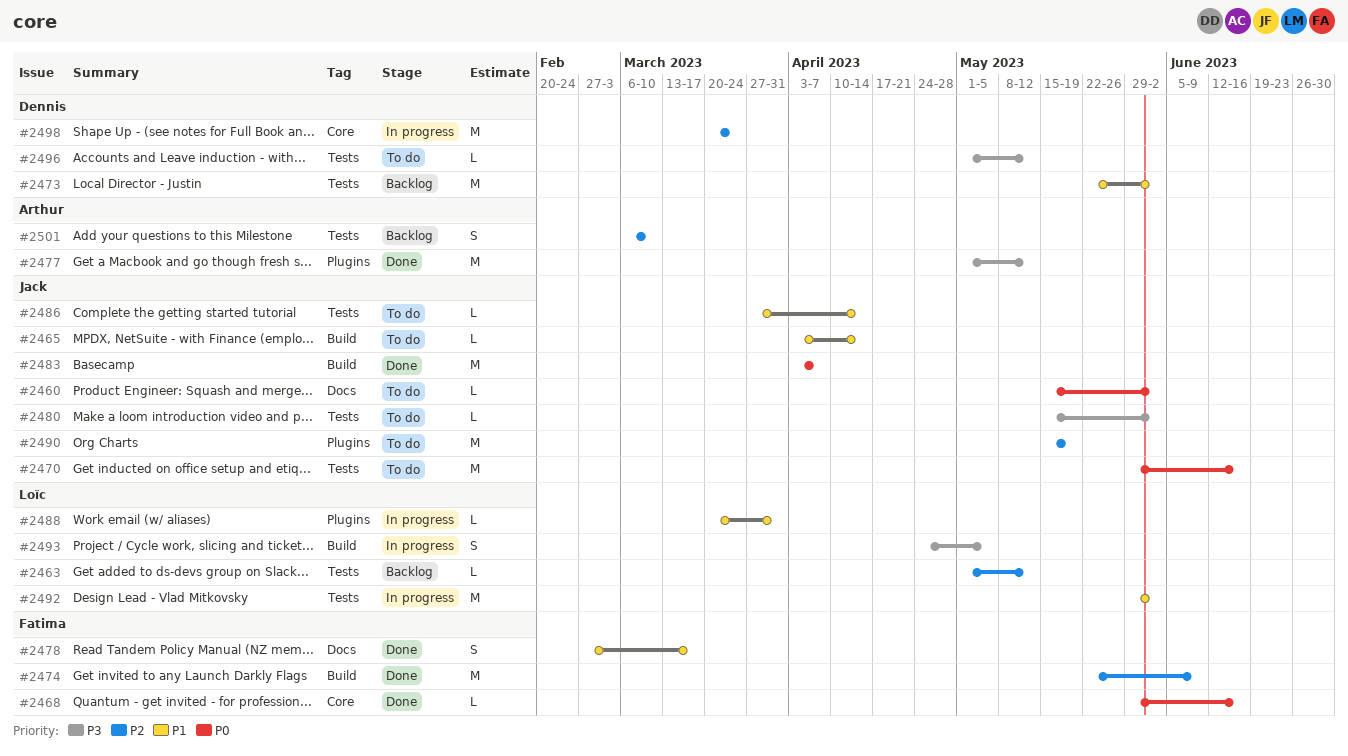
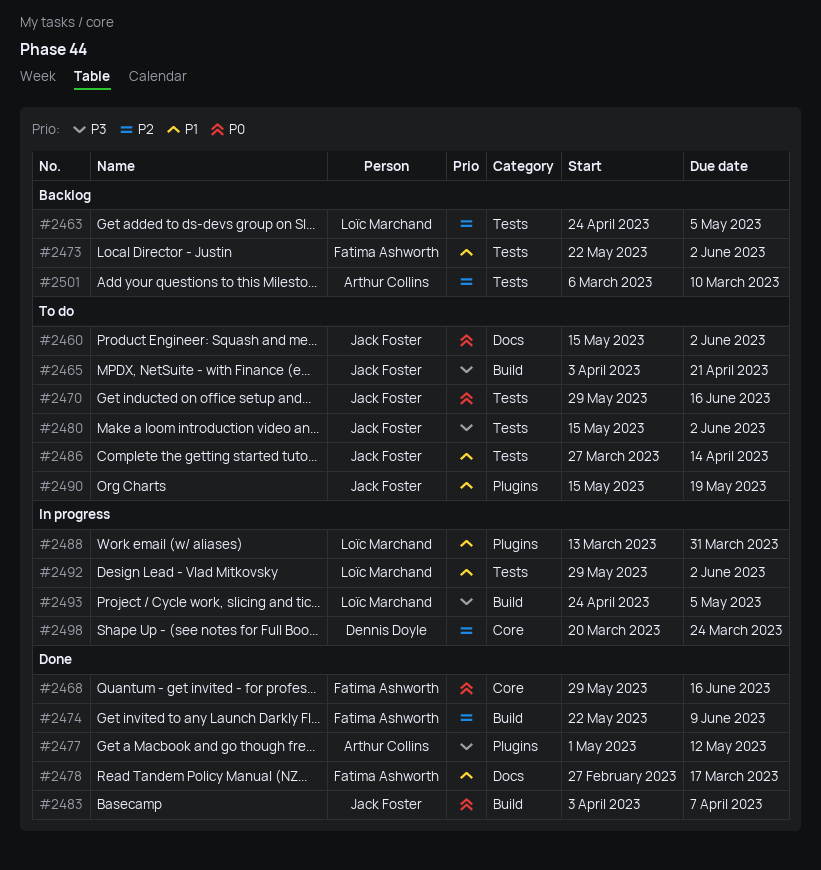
#2463, start: May 1 -> Apr 24
#2463, due: May 12 -> May 5
#2465, priority: P1 -> P3
#2465, due: Apr 14 -> Apr 21
#2473, owner: Dennis Doyle -> Fatima Ashworth
#2488, start: Mar 20 -> Mar 13
#2490, priority: P2 -> P1
#2496: present -> none

